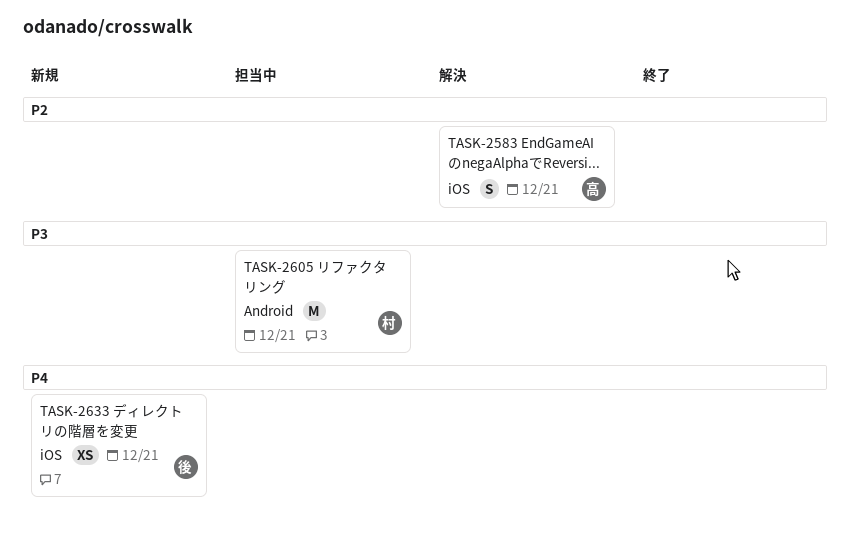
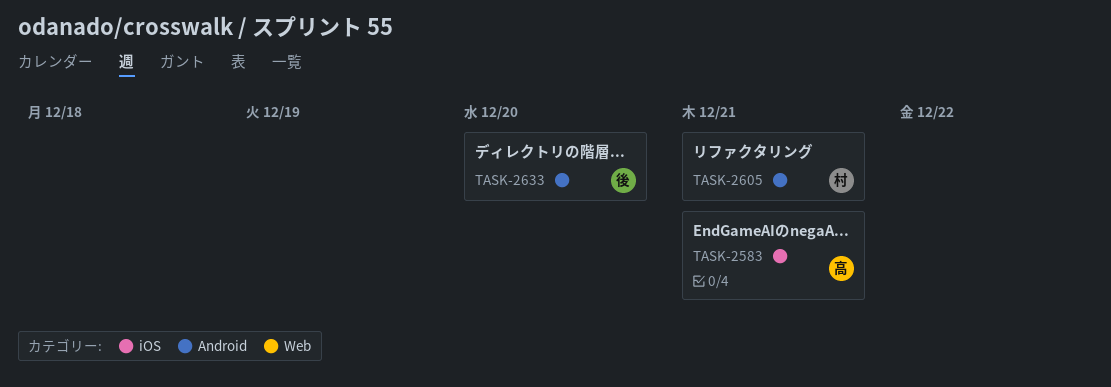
TASK-2633, label: iOS -> Android
TASK-2633, due: Dec 21 -> Dec 20

